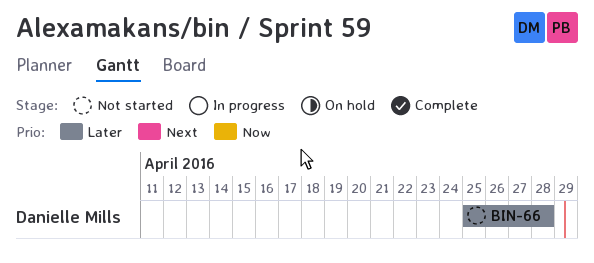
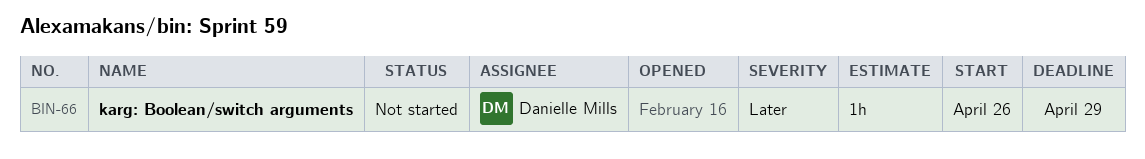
BIN-66, start: Apr 25 -> Apr 26
BIN-66, due: Apr 28 -> Apr 29

